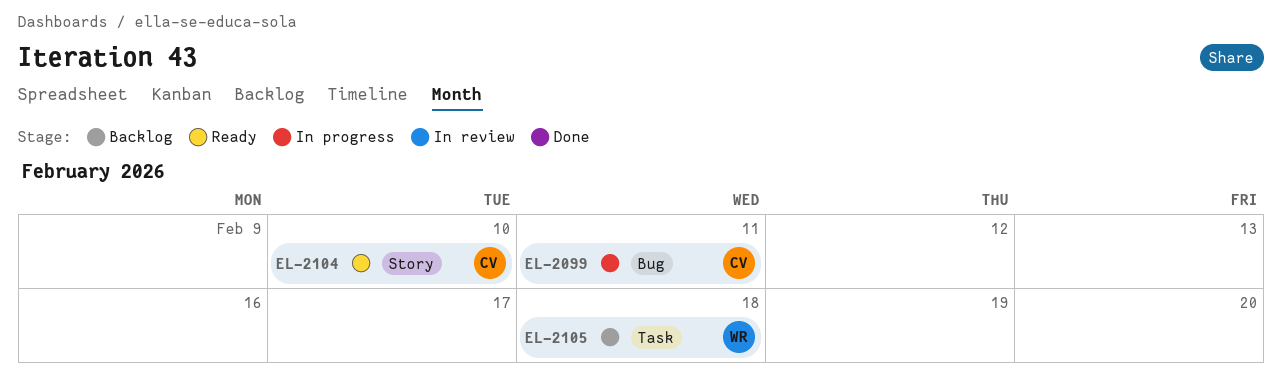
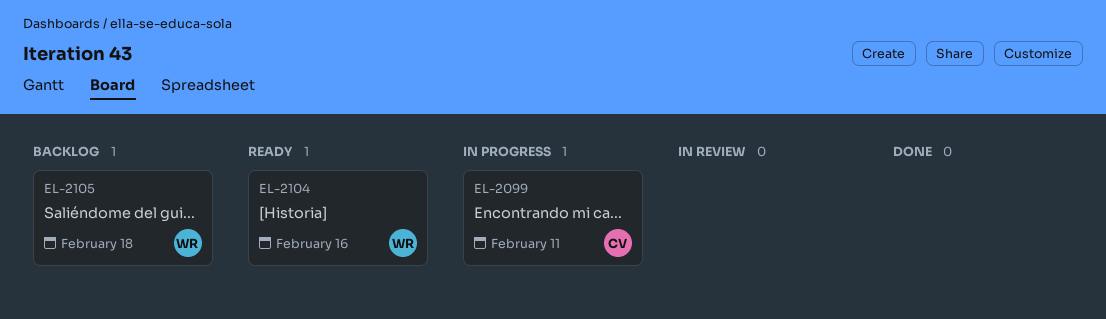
EL-2104, owner: CV -> WR
EL-2104, due: Feb 10 -> Feb 16

